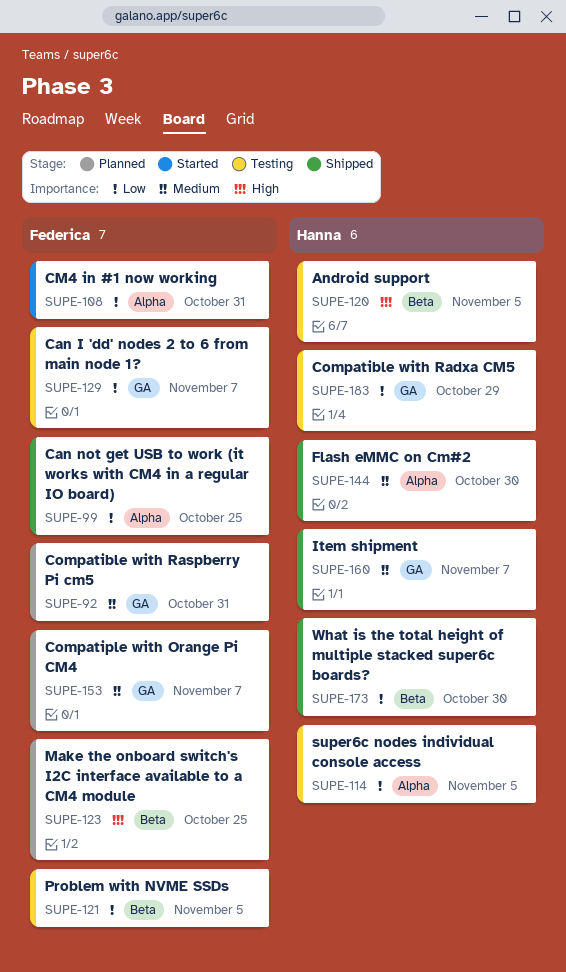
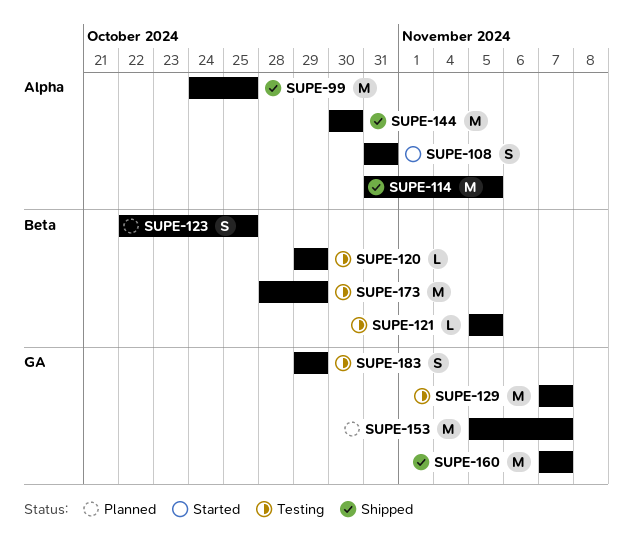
SUPE-92: present -> none
SUPE-114, status: Testing -> Shipped
SUPE-120, due: Nov 5 -> Oct 29
SUPE-173, status: Shipped -> Testing
SUPE-173, due: Oct 30 -> Oct 29

